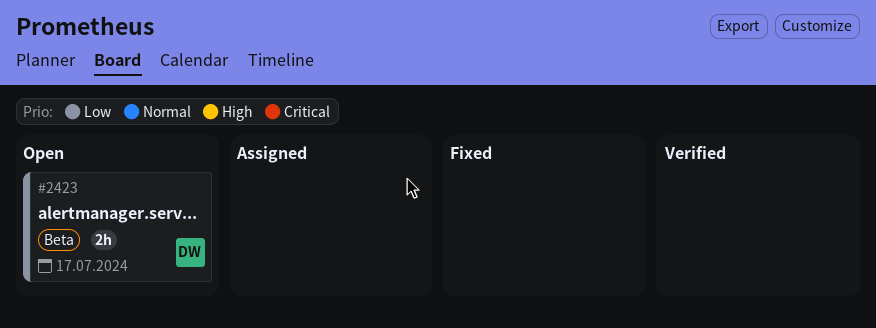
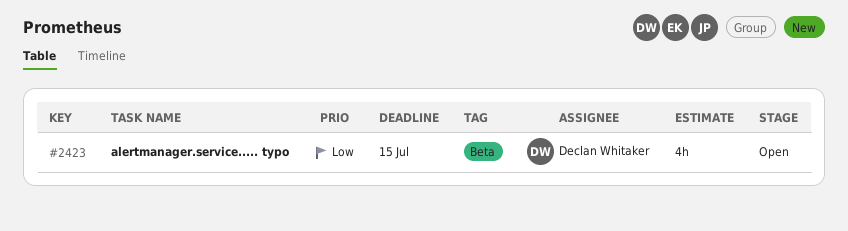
#2423, estimate: 2h -> 4h
#2423, due: Jul 17 -> Jul 15

